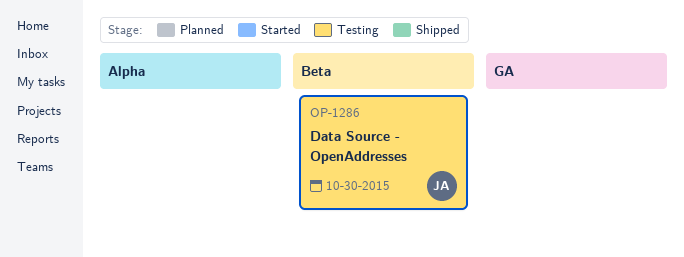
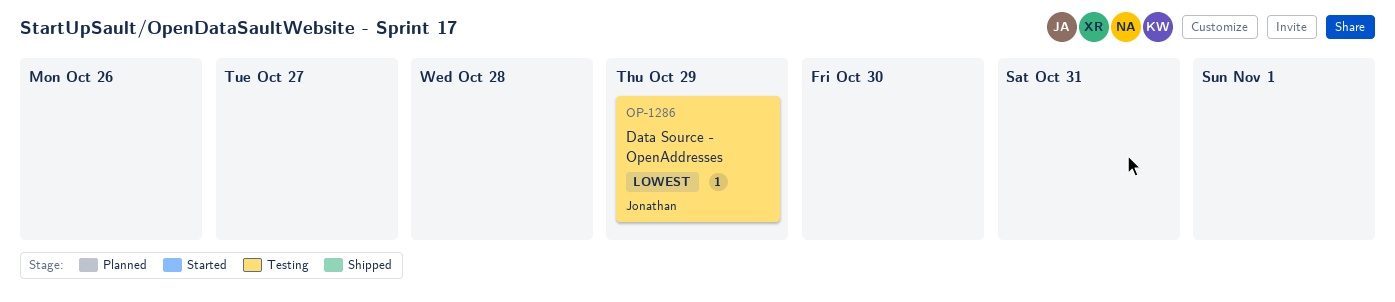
OP-1286, due: Oct 30 -> Oct 29

